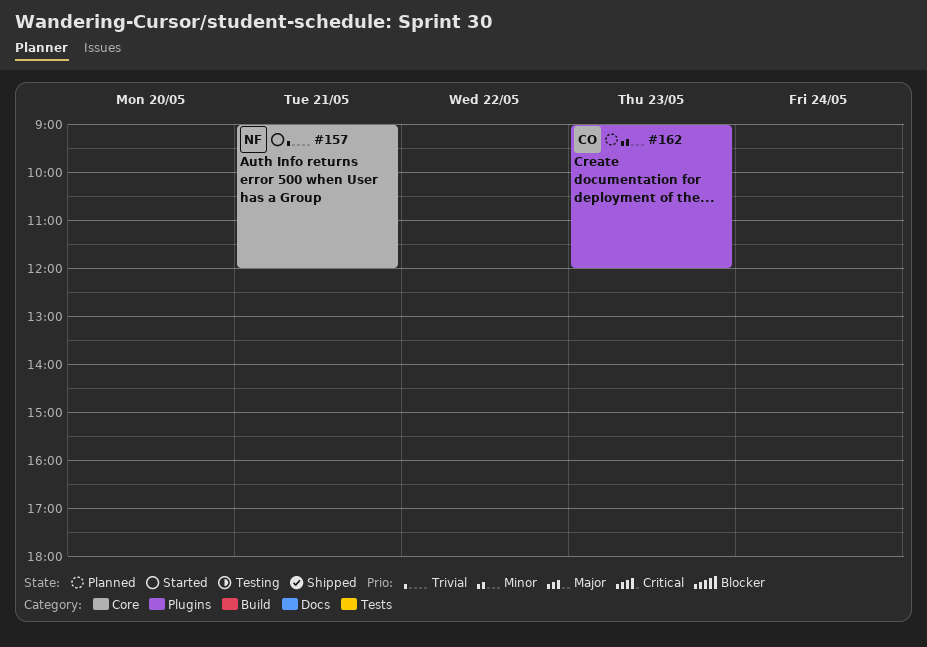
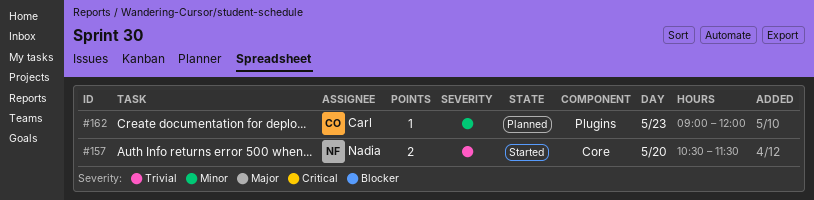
#157, day: May 21 -> May 20
#157, begins: 09:00 -> 10:30
#157, ends: 12:00 -> 11:30

